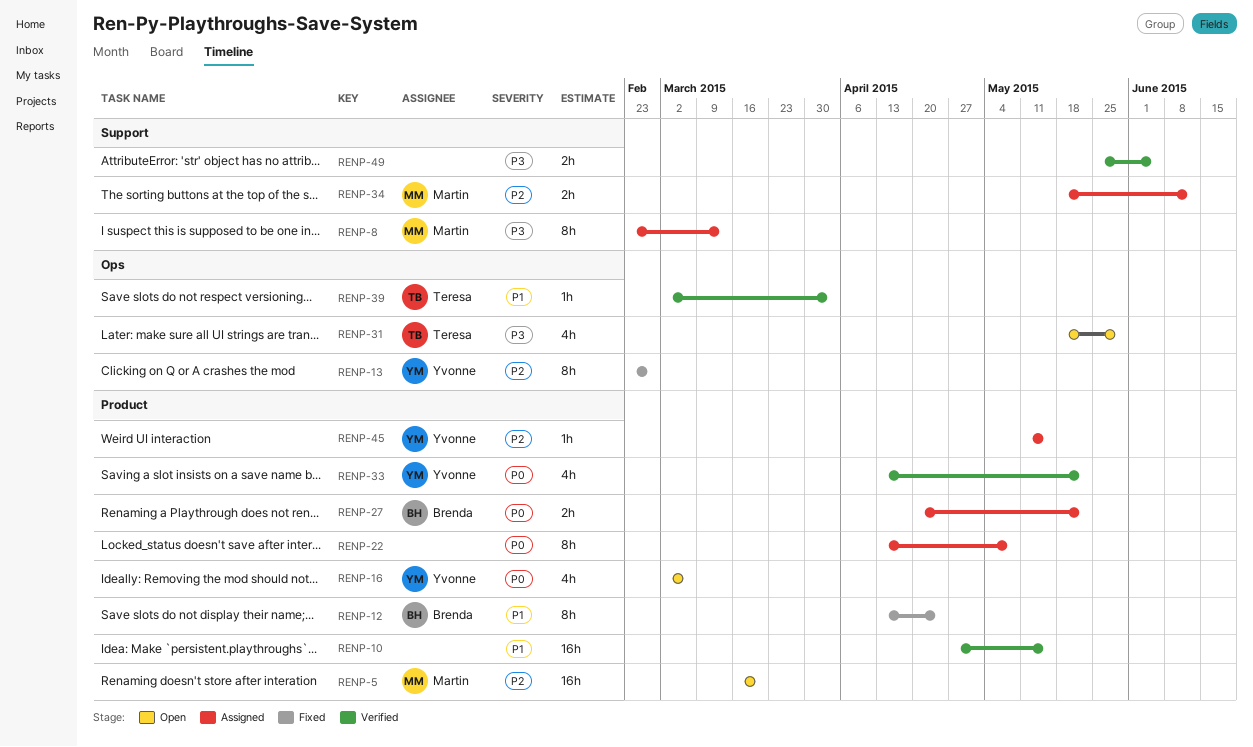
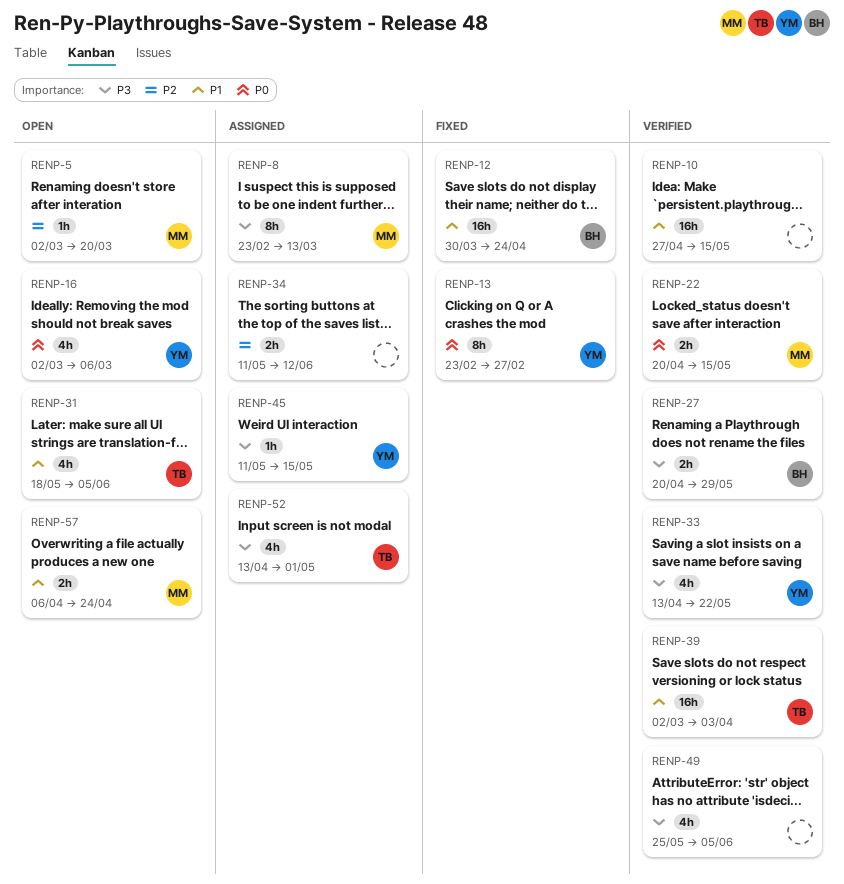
RENP-5, estimate: 16h -> 1h
RENP-5, start: Mar 16 -> Mar 2
RENP-12, estimate: 8h -> 16h
RENP-12, start: Apr 13 -> Mar 30
RENP-13, priority: P2 -> P0
RENP-22, status: Assigned -> Verified
RENP-22, owner: none -> Martin
RENP-22, estimate: 8h -> 2h
RENP-22, start: Apr 13 -> Apr 20
RENP-22, due: May 8 -> May 15
RENP-27, status: Assigned -> Verified
RENP-27, priority: P0 -> P3
RENP-27, due: May 22 -> May 29
RENP-31, priority: P3 -> P1
RENP-31, due: May 29 -> Jun 5
RENP-33, priority: P0 -> P3
RENP-34, owner: Martin -> none
RENP-34, start: May 18 -> May 11
RENP-39, estimate: 1h -> 16h
RENP-45, priority: P2 -> P3
RENP-49, estimate: 2h -> 4h
RENP-52: none -> present
RENP-57: none -> present

